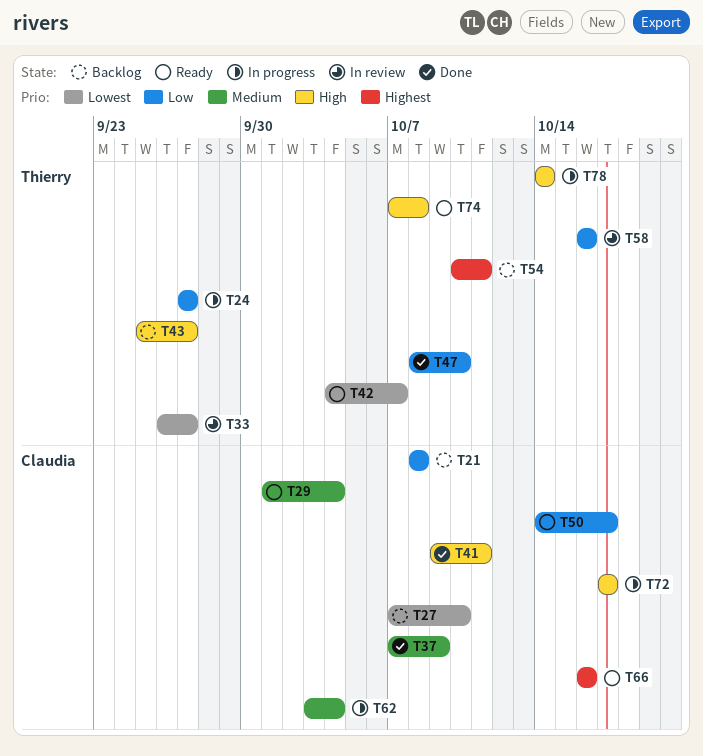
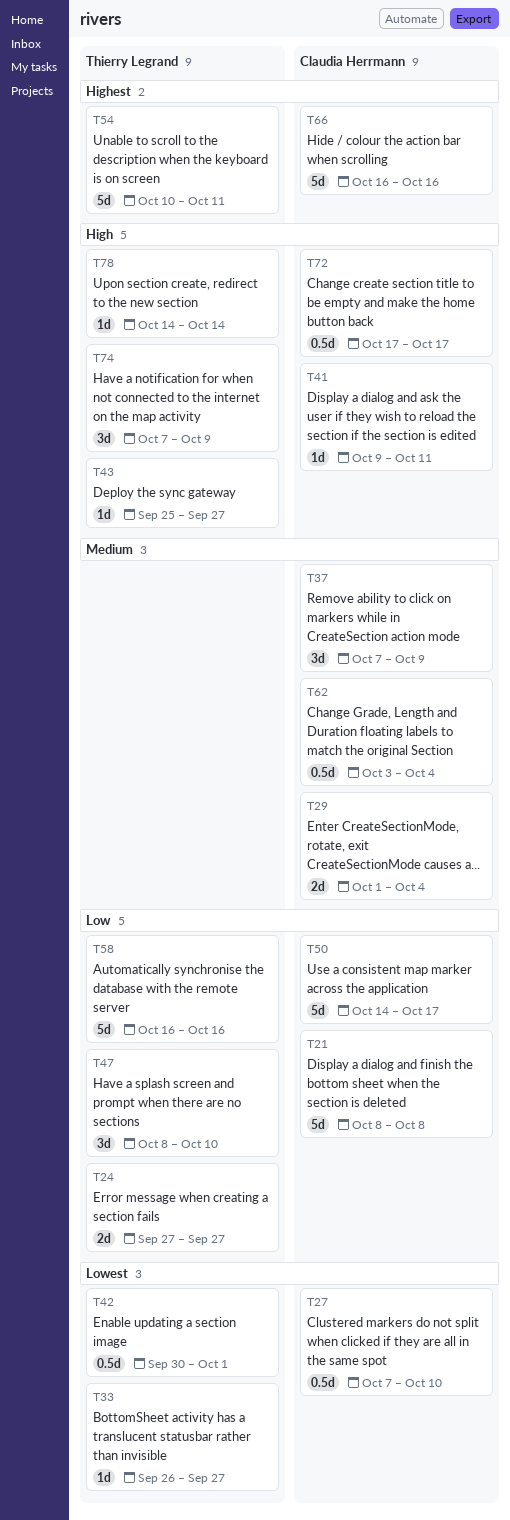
T42, start: Oct 4 -> Sep 30
T42, due: Oct 7 -> Oct 1
T74, due: Oct 8 -> Oct 9

